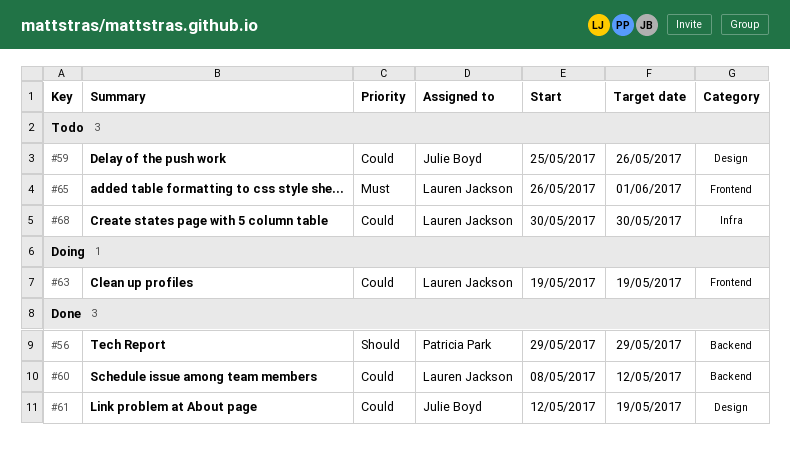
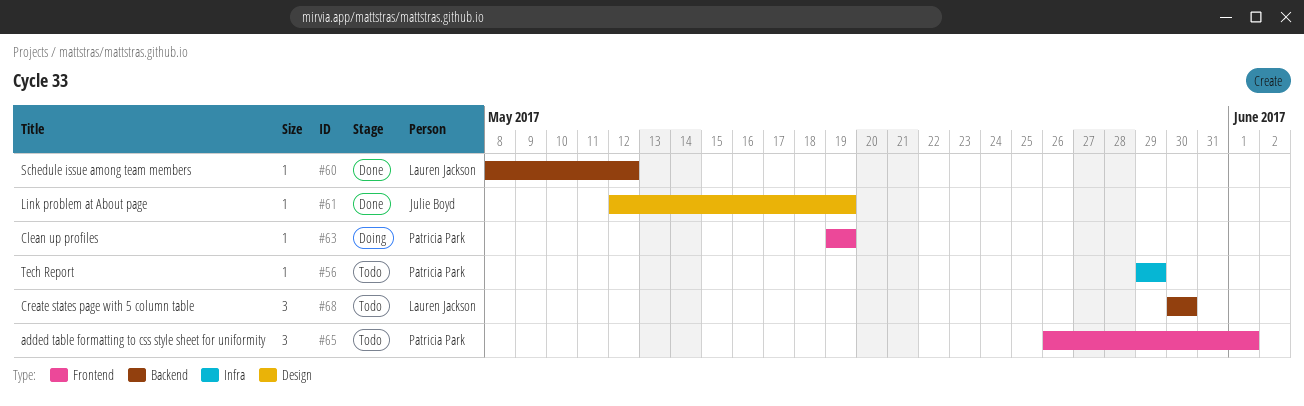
#56, status: Done -> Todo
#56, label: Backend -> Infra
#59: present -> none
#63, owner: Lauren Jackson -> Patricia Park
#65, owner: Lauren Jackson -> Patricia Park
#68, label: Infra -> Backend

